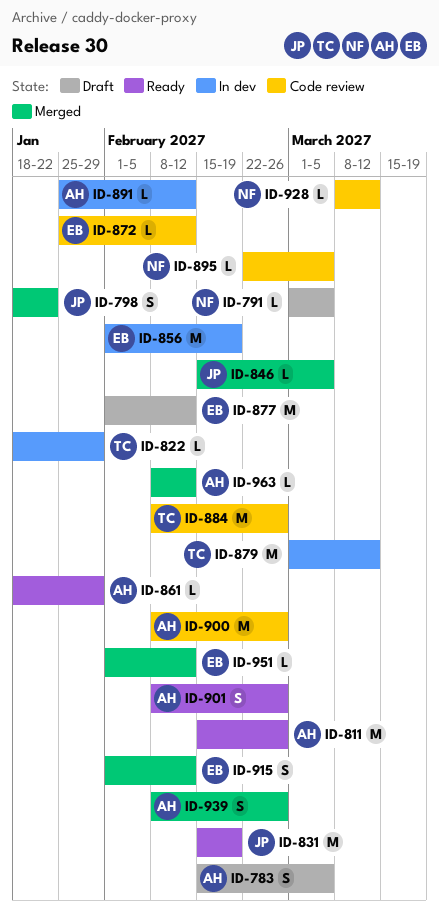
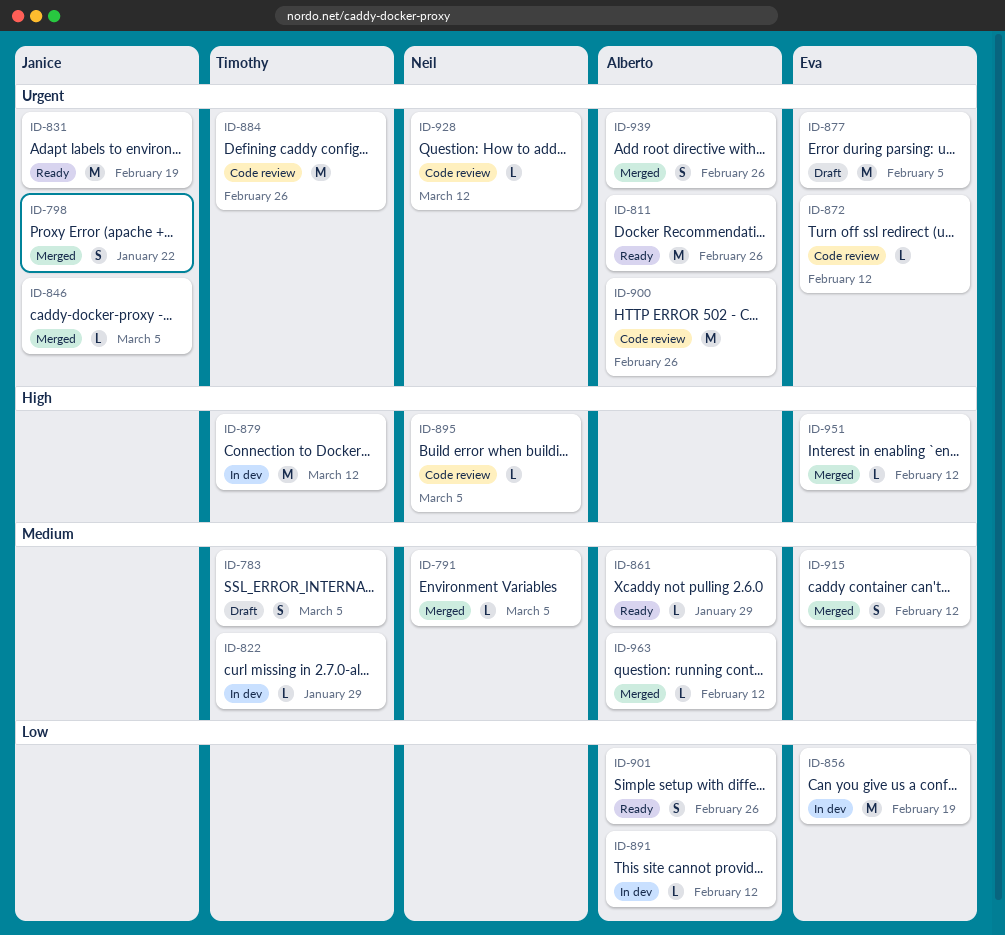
ID-783, owner: Alberto -> Timothy
ID-791, status: Draft -> Merged
ID-877, due: Feb 12 -> Feb 5

